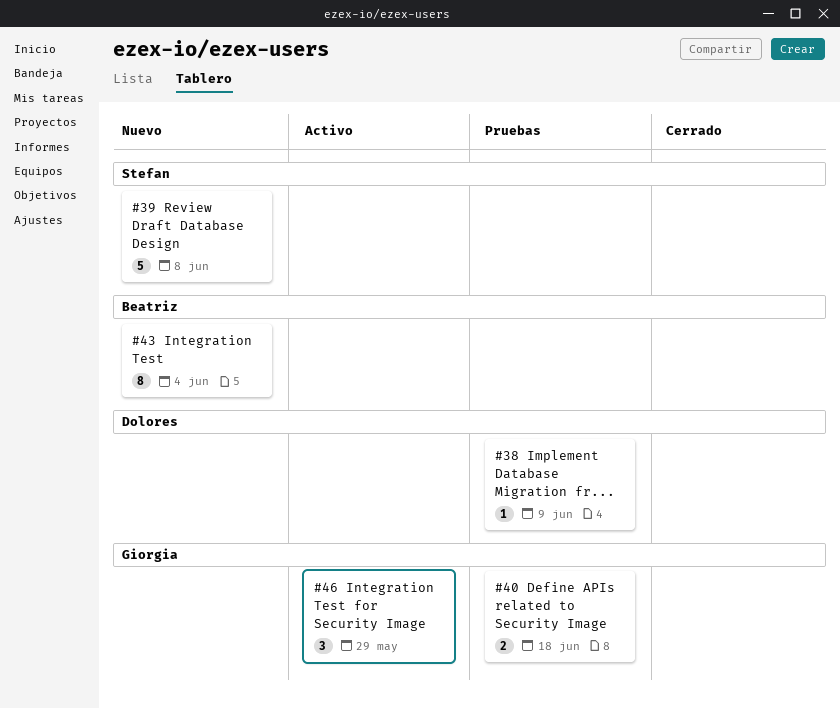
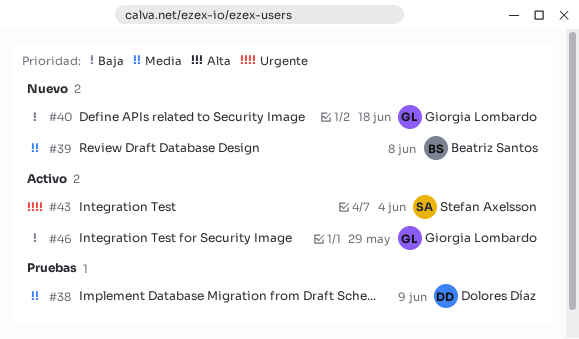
#39, owner: Stefan Axelsson -> Beatriz Santos
#40, status: Pruebas -> Nuevo
#43, status: Nuevo -> Activo
#43, owner: Beatriz Santos -> Stefan Axelsson

